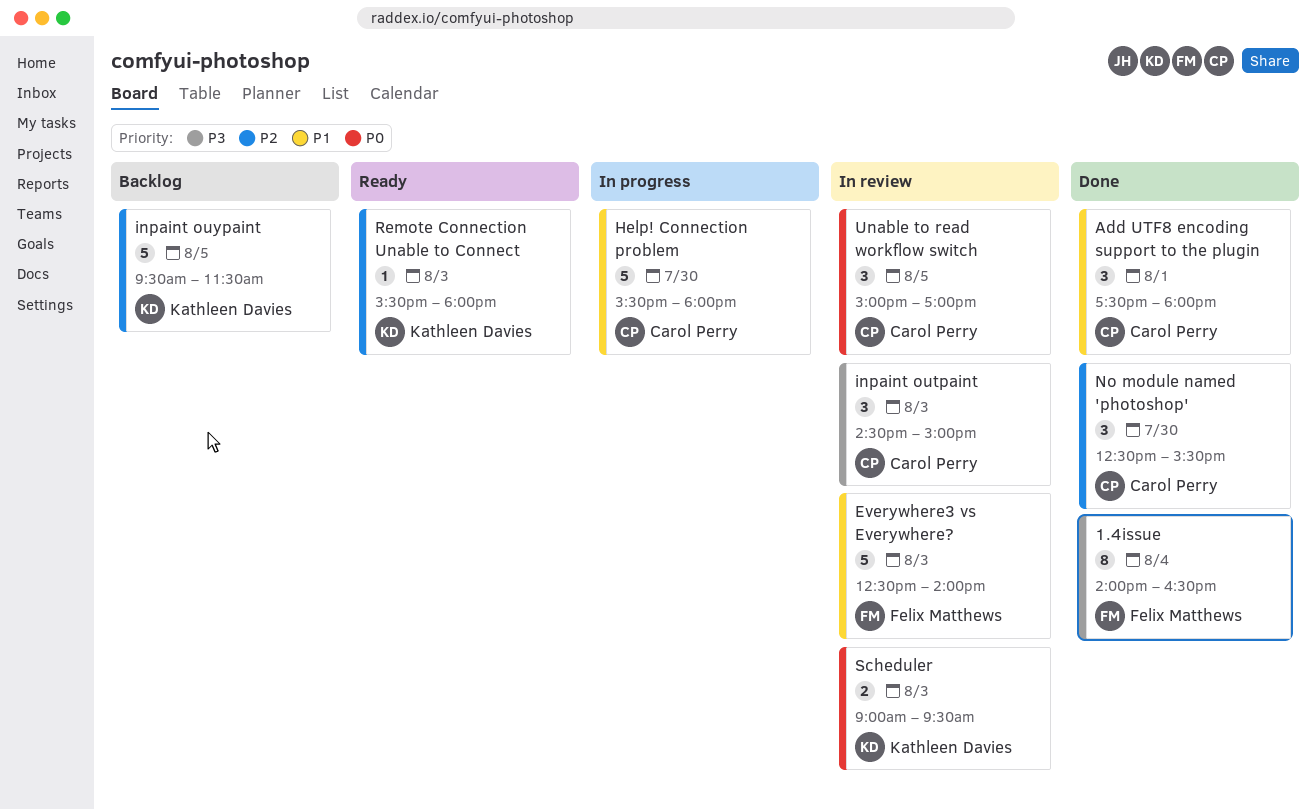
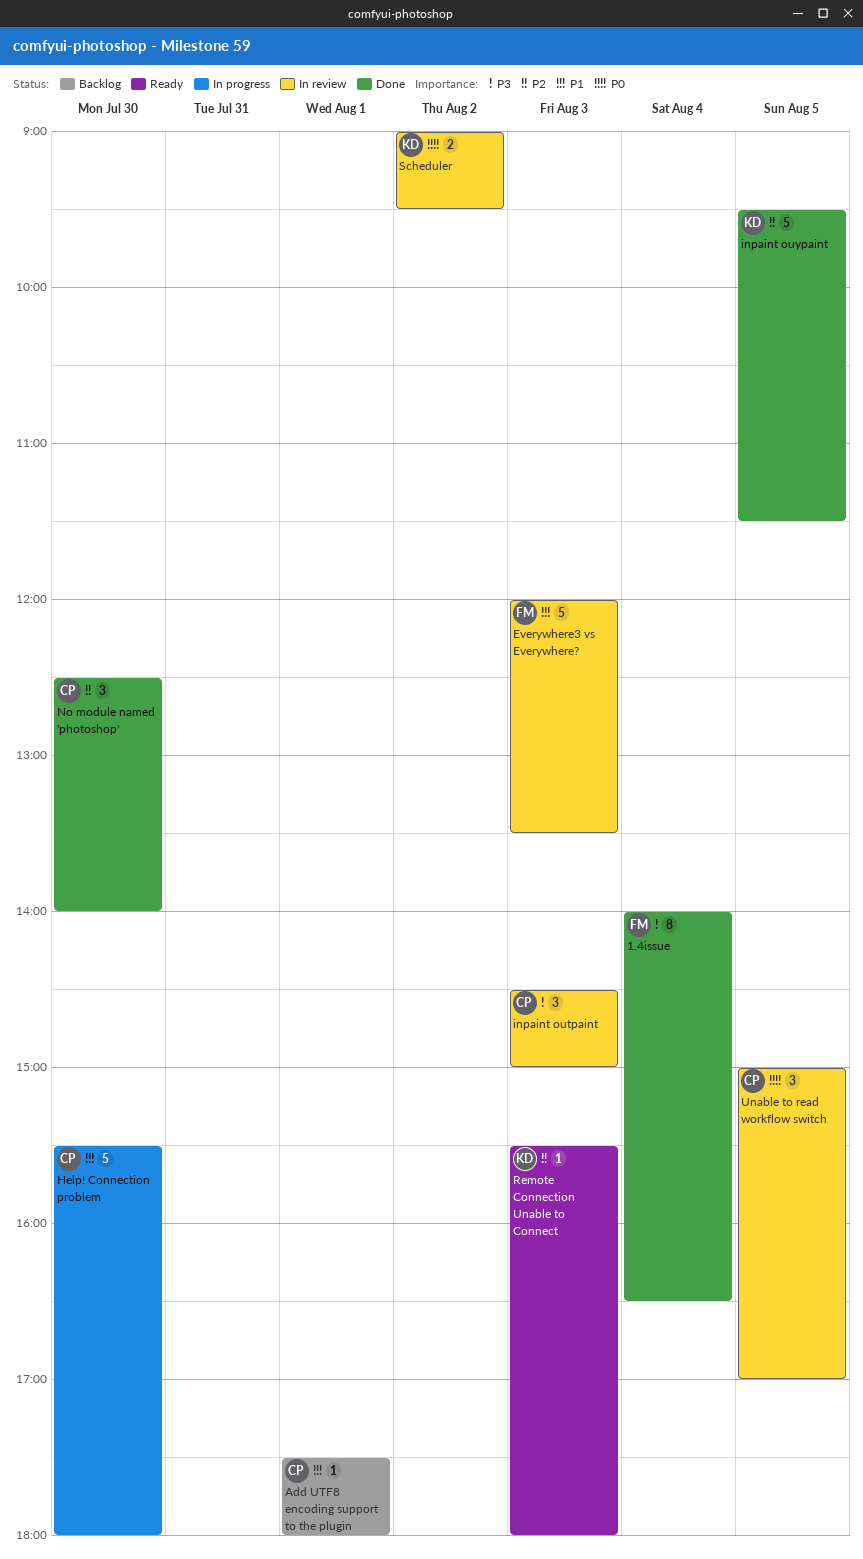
Add UTF8 encoding support to the plugin, status: Done -> Backlog
Add UTF8 encoding support to the plugin, estimate: 3 -> 1
Everywhere3 vs Everywhere?, begins: 12:30 -> 12:00
Everywhere3 vs Everywhere?, ends: 14:00 -> 13:30
inpaint ouypaint, status: Backlog -> Done
No module named 'photoshop', ends: 15:30 -> 14:00
Scheduler, day: Aug 3 -> Aug 2

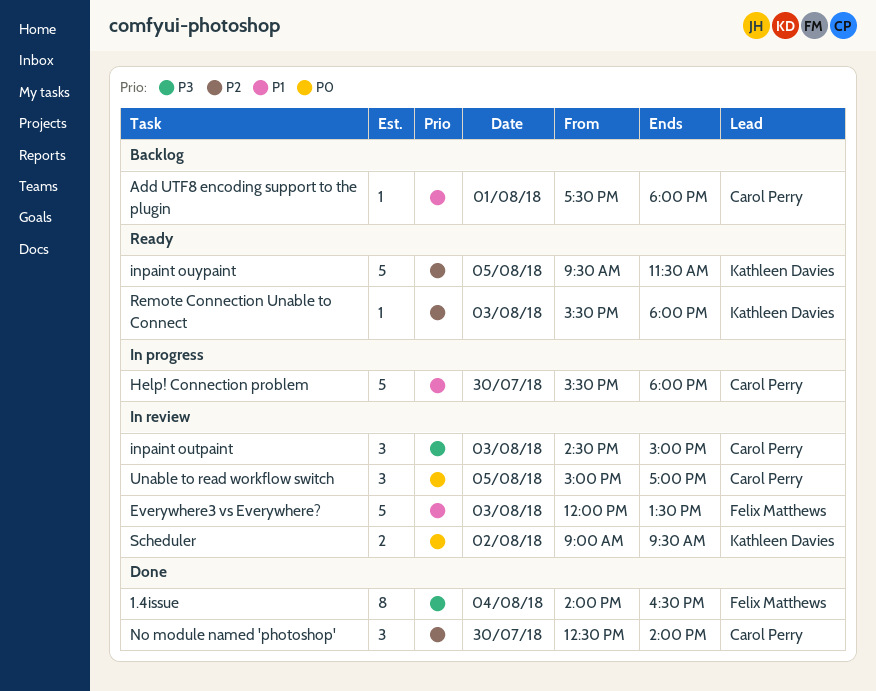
inpaint ouypaint, status: Done -> Ready

